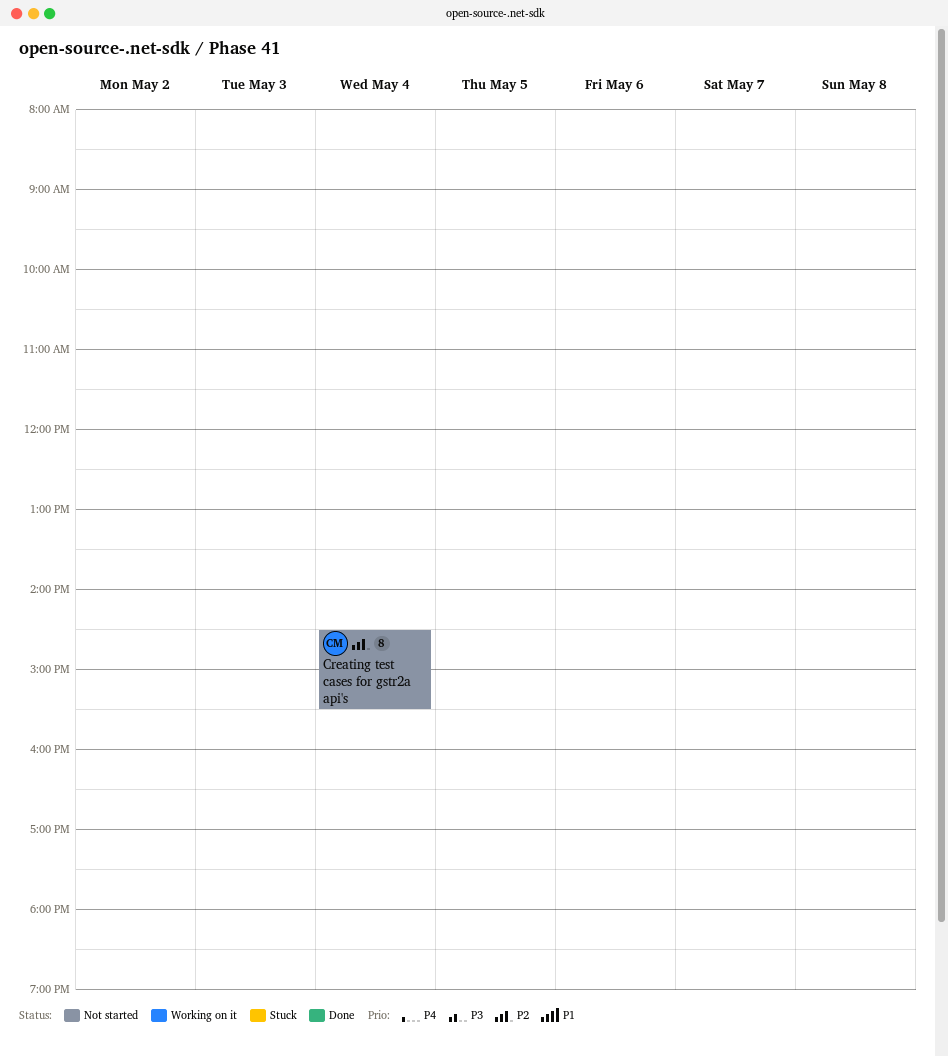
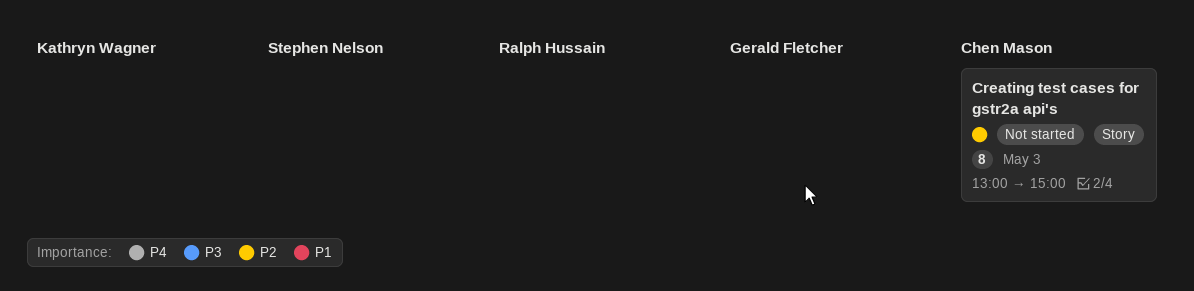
Creating test cases for gstr2a api's, day: May 4 -> May 3
Creating test cases for gstr2a api's, begins: 14:30 -> 13:00
Creating test cases for gstr2a api's, ends: 15:30 -> 15:00

